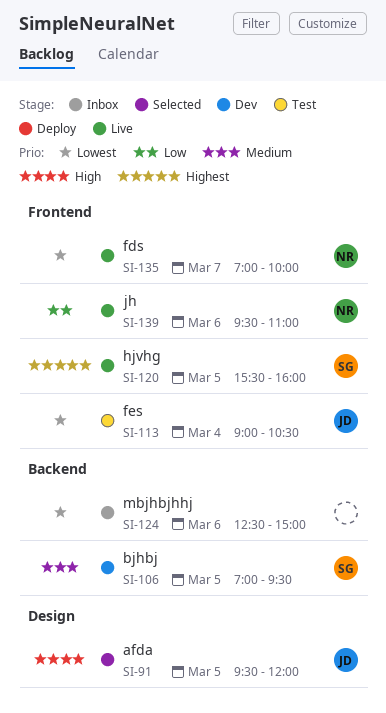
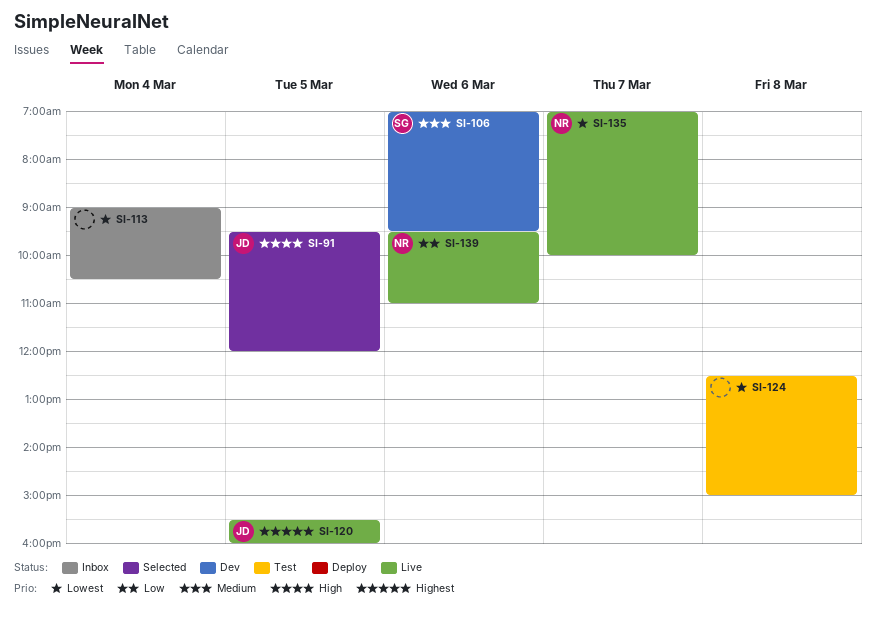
SI-106, day: Mar 5 -> Mar 6
SI-113, status: Test -> Inbox
SI-113, owner: JD -> none
SI-120, owner: SG -> JD
SI-124, status: Inbox -> Test
SI-124, day: Mar 6 -> Mar 8

